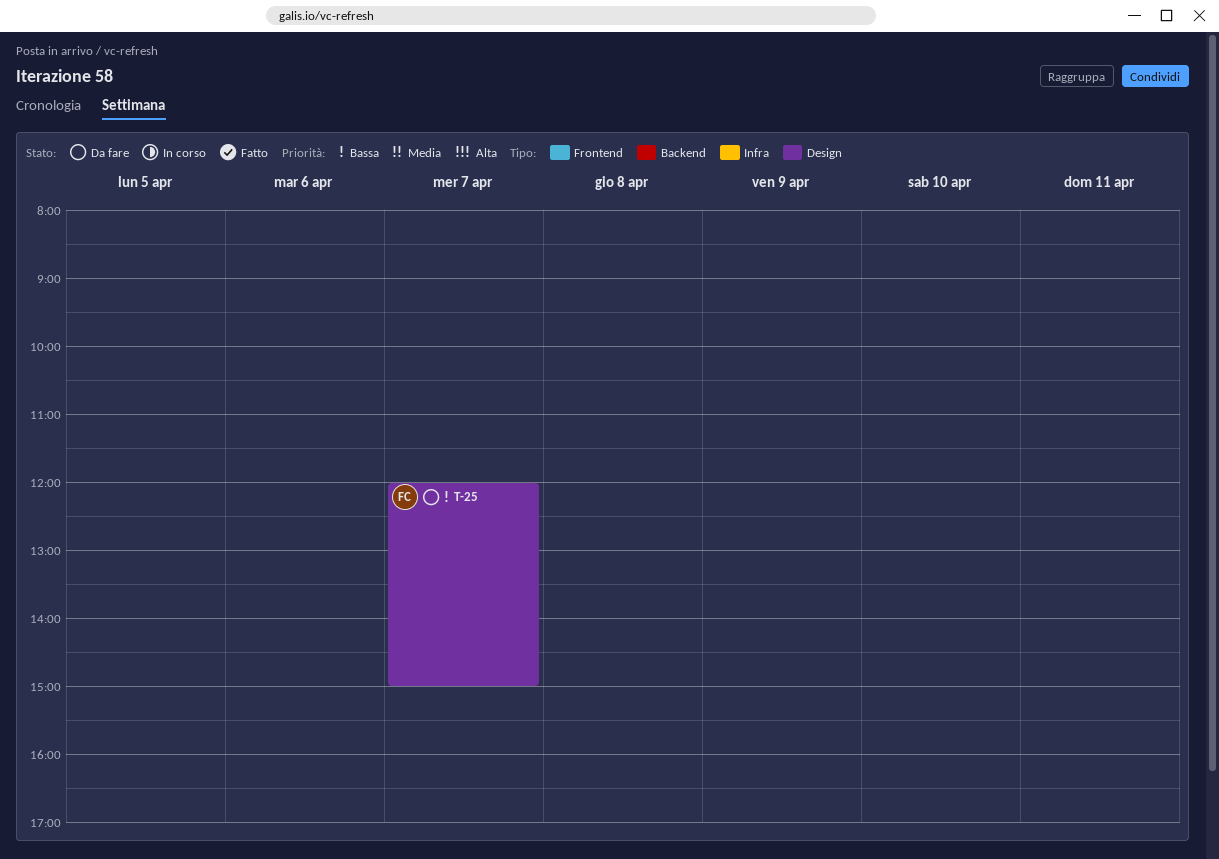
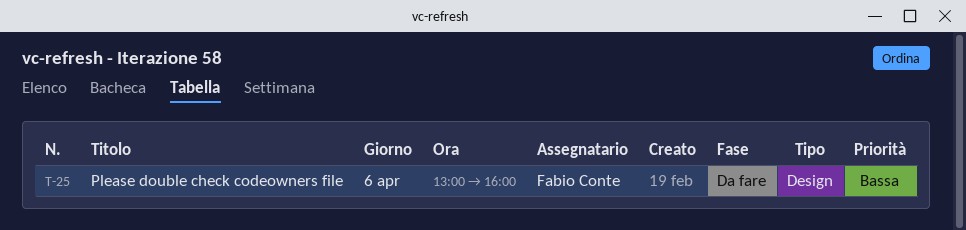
T-25, day: Apr 7 -> Apr 6
T-25, begins: 12:00 -> 13:00
T-25, ends: 15:00 -> 16:00

